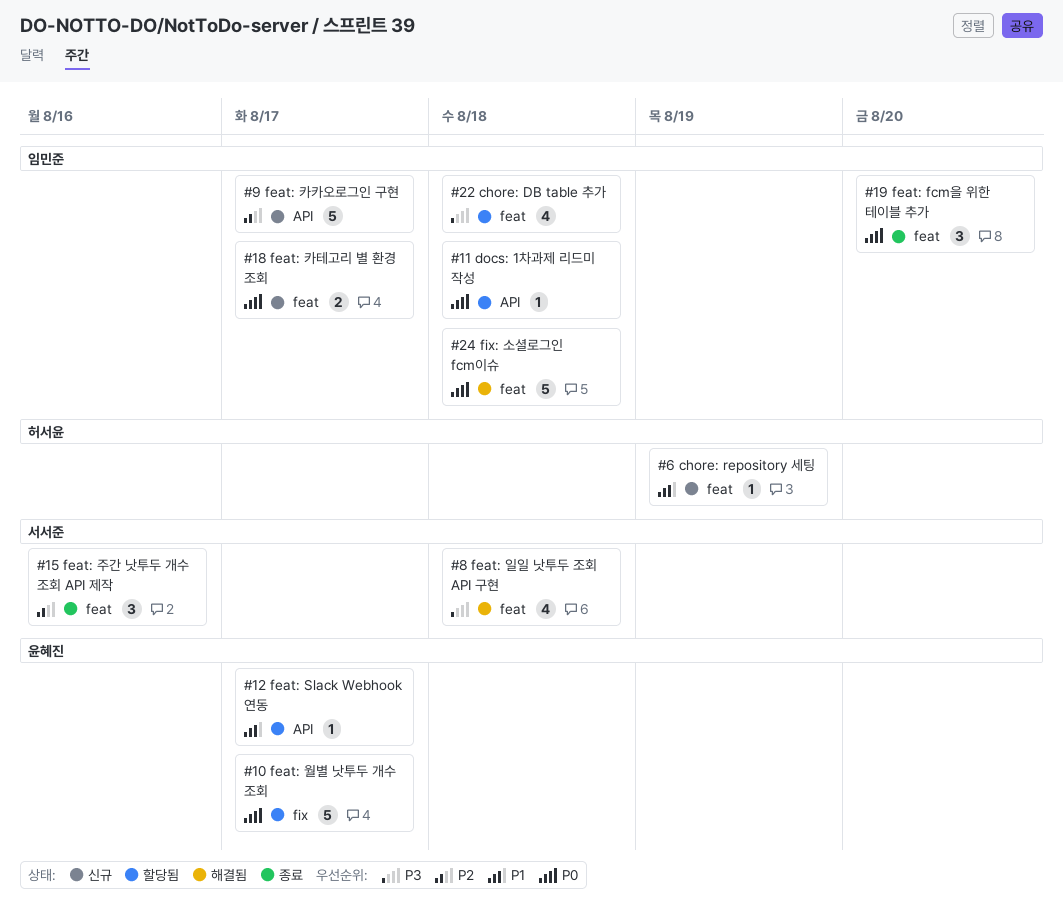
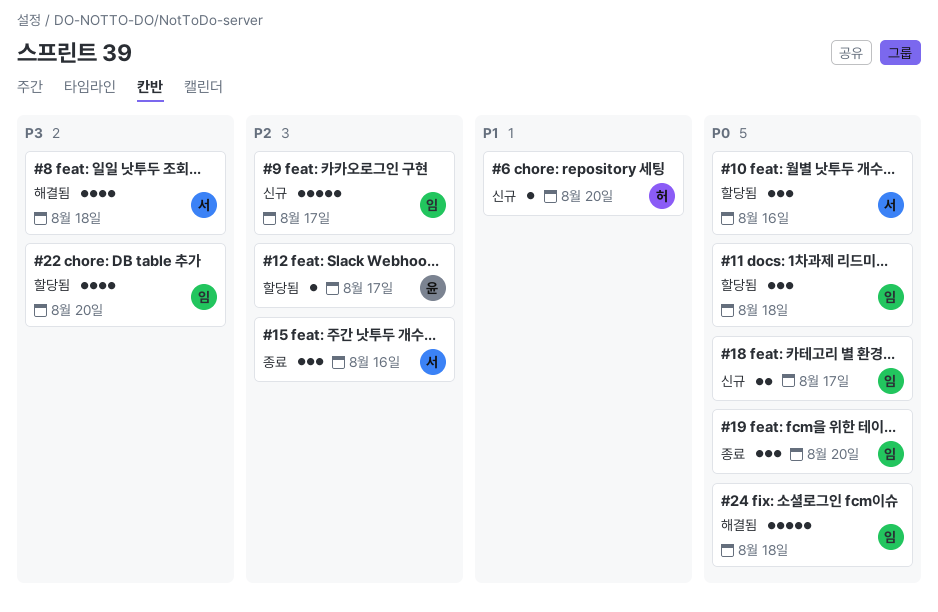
#6, due: Aug 19 -> Aug 20
#10, owner: 윤혜진 -> 서서준
#10, estimate: 5 -> 3
#10, due: Aug 17 -> Aug 16
#11, estimate: 1 -> 3
#12, priority: P1 -> P2
#22, due: Aug 18 -> Aug 20

